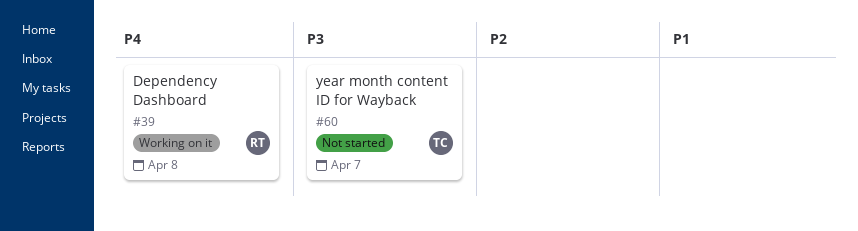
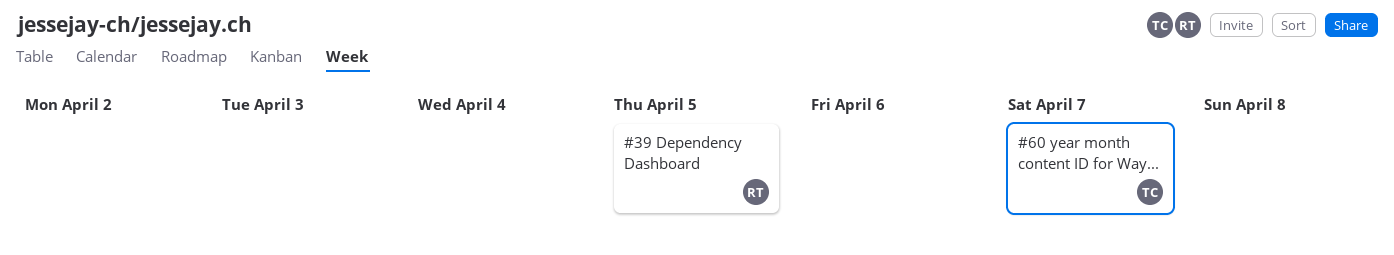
#39, due: Apr 8 -> Apr 5

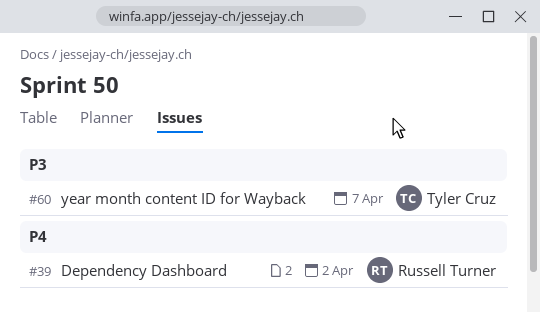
#39, due: Apr 5 -> Apr 2

